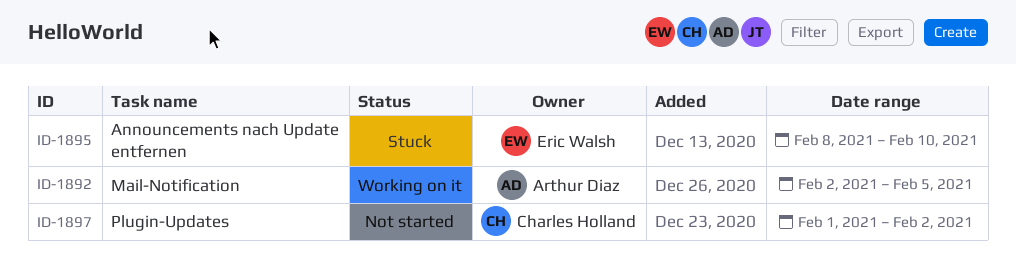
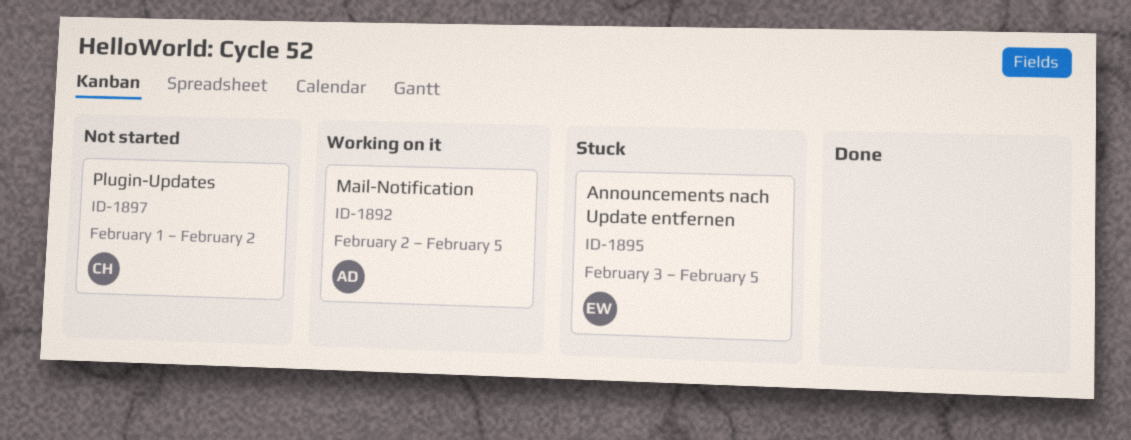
ID-1895, start: Feb 8 -> Feb 3
ID-1895, due: Feb 10 -> Feb 5

